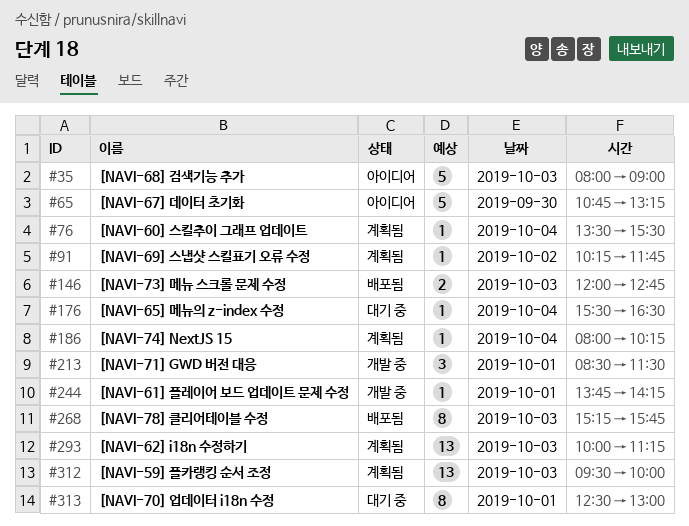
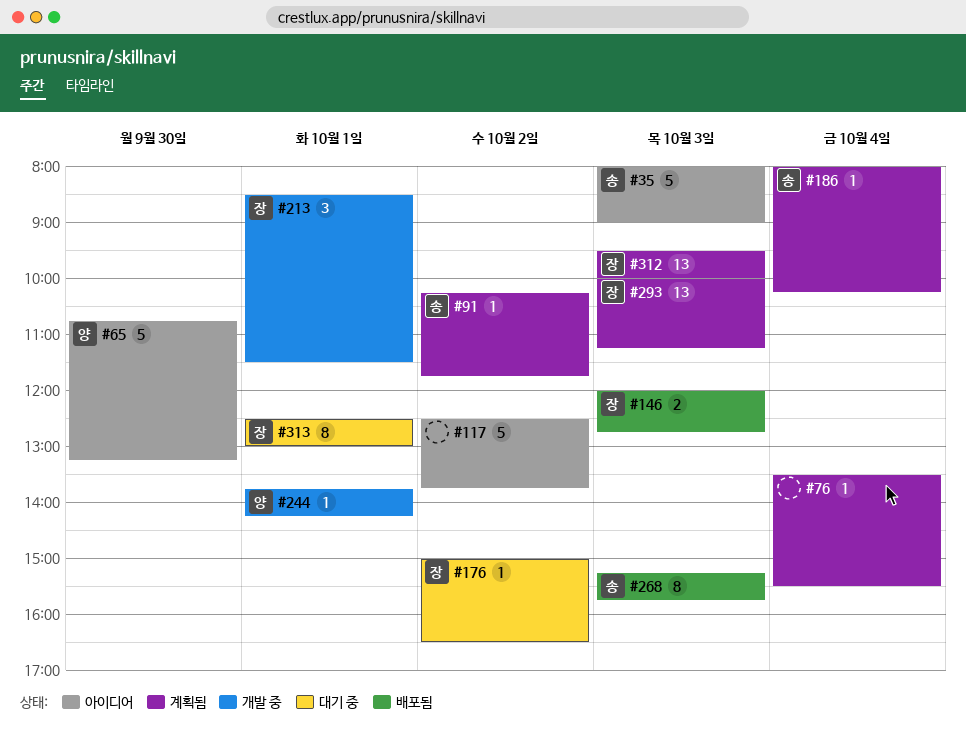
#117: none -> present
#176, day: Oct 4 -> Oct 2
#176, begins: 15:30 -> 15:00

